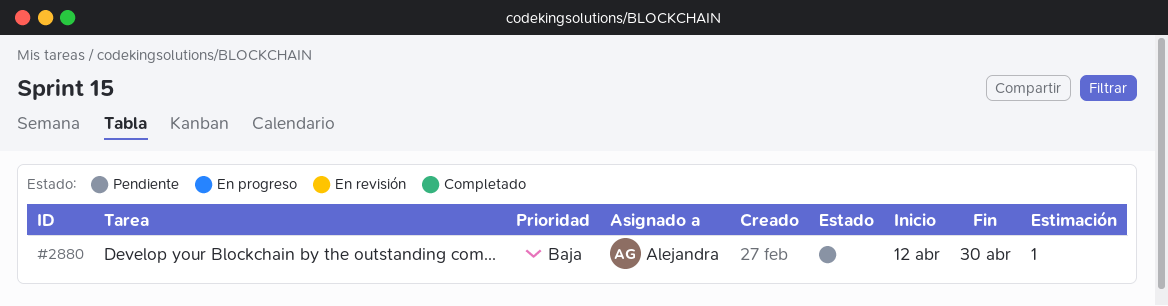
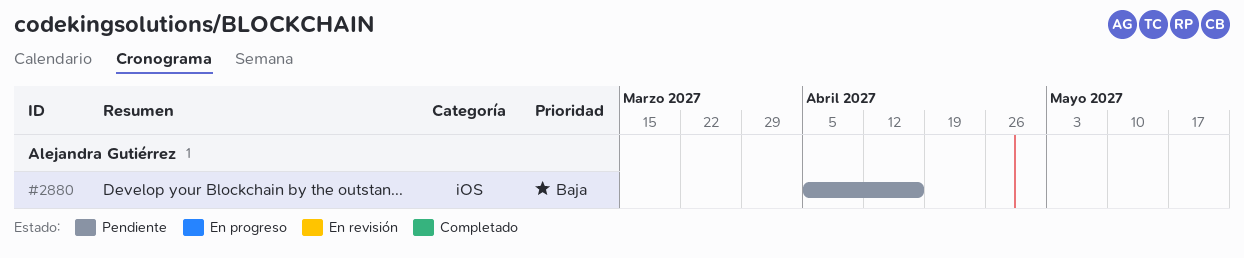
#2880, start: Apr 12 -> Apr 5
#2880, due: Apr 30 -> Apr 16

